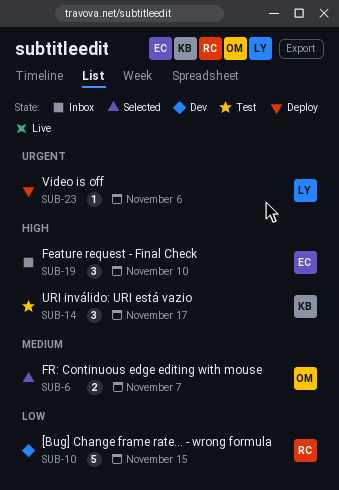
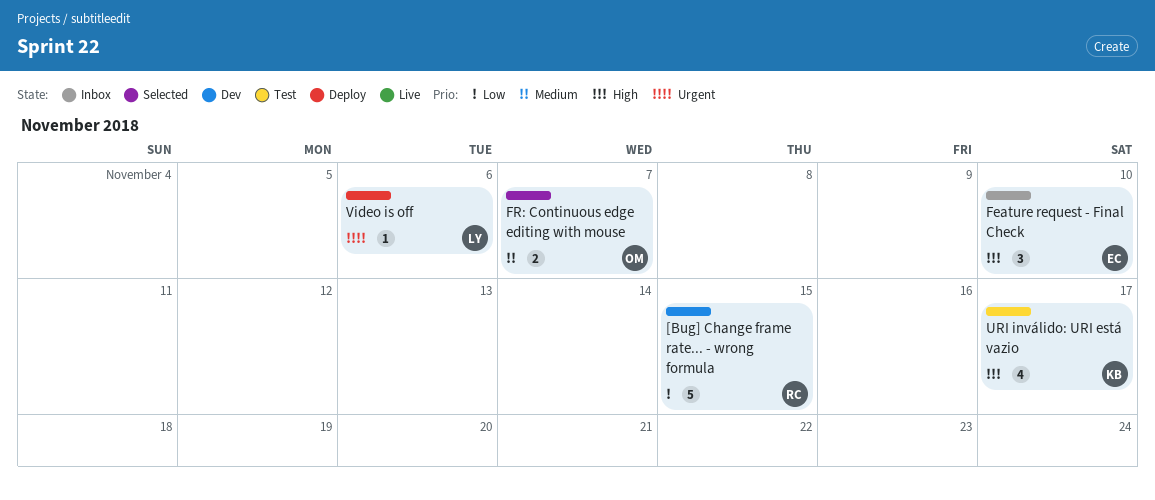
URI inválido: URI está vazio, estimate: 3 -> 4

